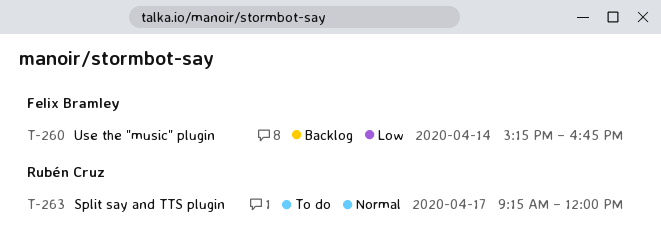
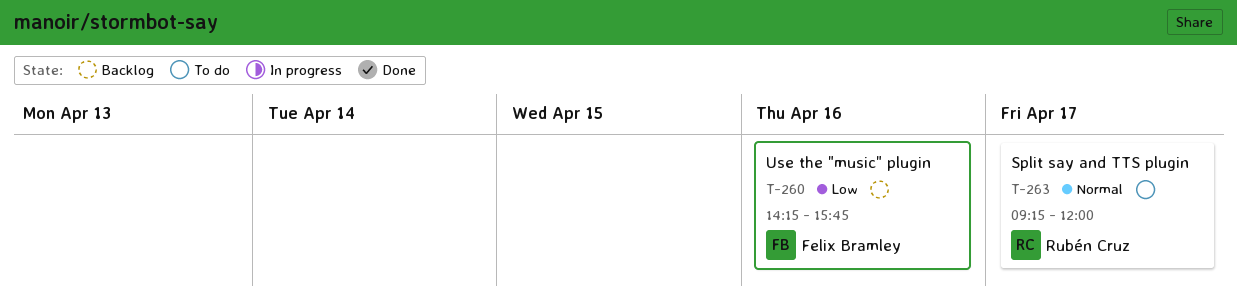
T-260, day: Apr 14 -> Apr 16
T-260, begins: 15:15 -> 14:15
T-260, ends: 16:45 -> 15:45

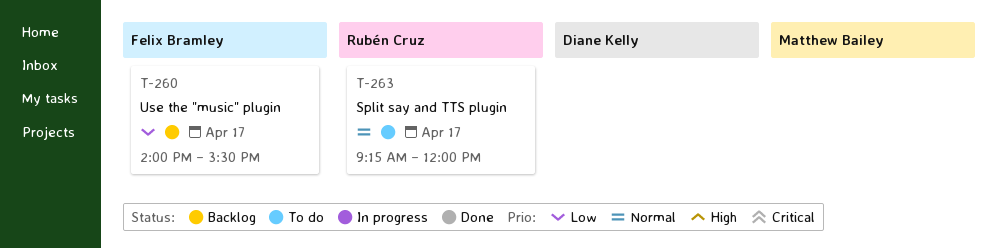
T-260, day: Apr 16 -> Apr 17
T-260, begins: 14:15 -> 14:00
T-260, ends: 15:45 -> 15:30

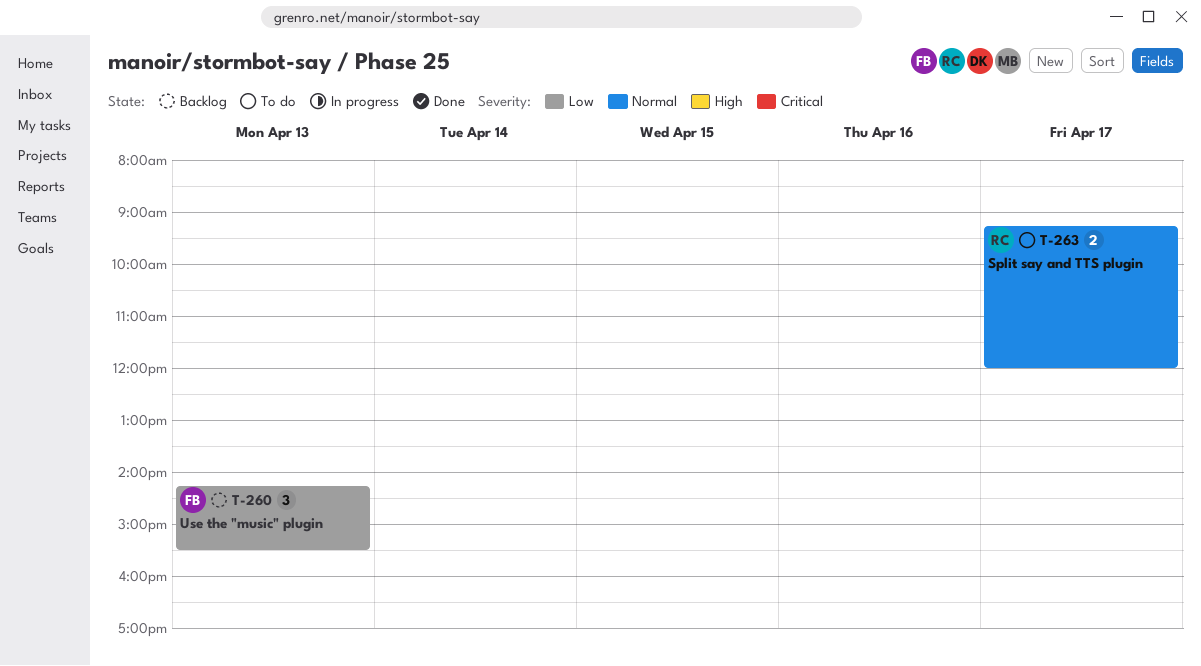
T-260, day: Apr 17 -> Apr 13
T-260, begins: 14:00 -> 14:15

